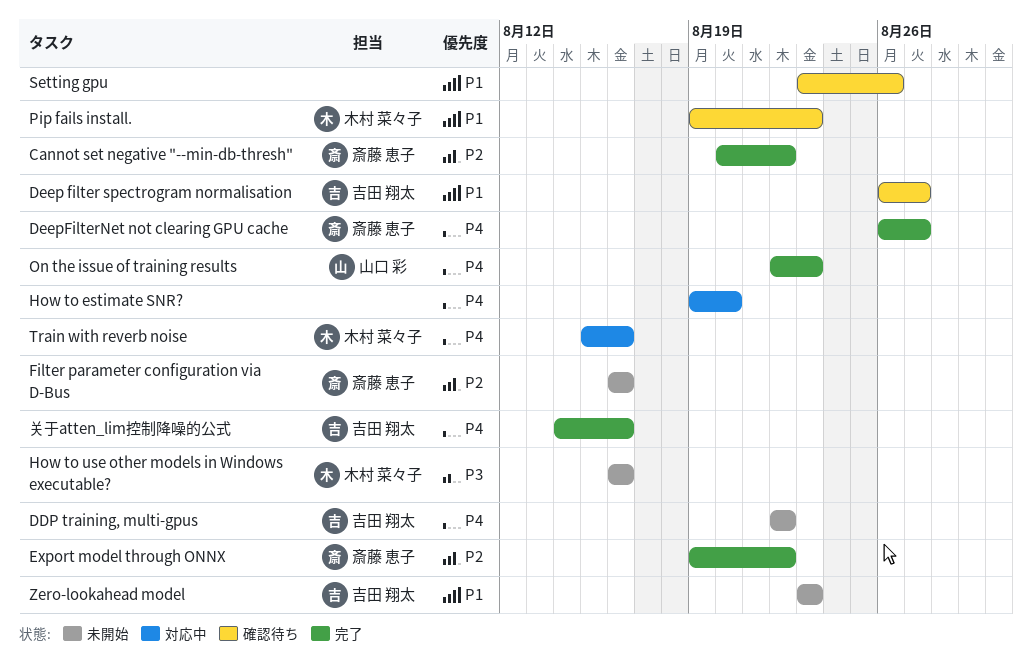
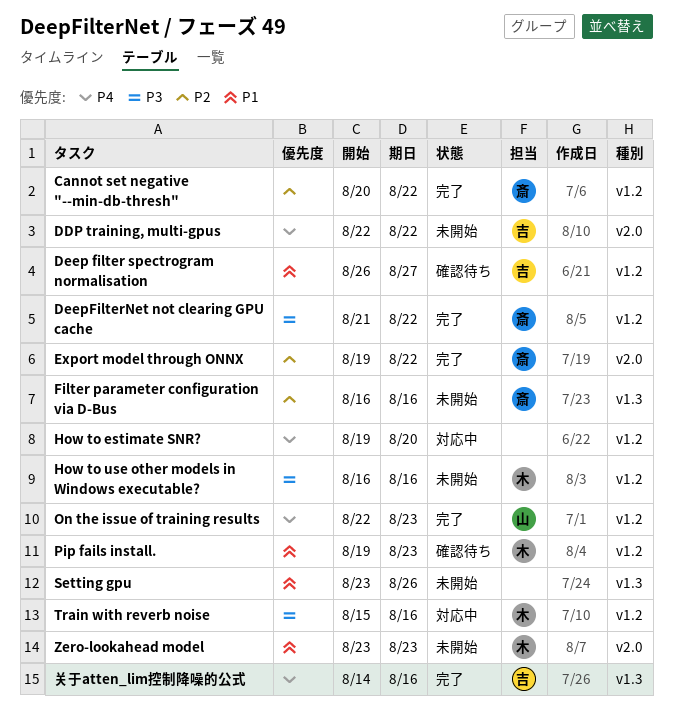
DeepFilterNet not clearing GPU cache, priority: P4 -> P3
DeepFilterNet not clearing GPU cache, start: Aug 26 -> Aug 21
DeepFilterNet not clearing GPU cache, due: Aug 27 -> Aug 22
Setting gpu, status: 確認待ち -> 未開始
Train with reverb noise, priority: P4 -> P3
Zero-lookahead model, owner: 吉田 翔太 -> 木村 菜々子

